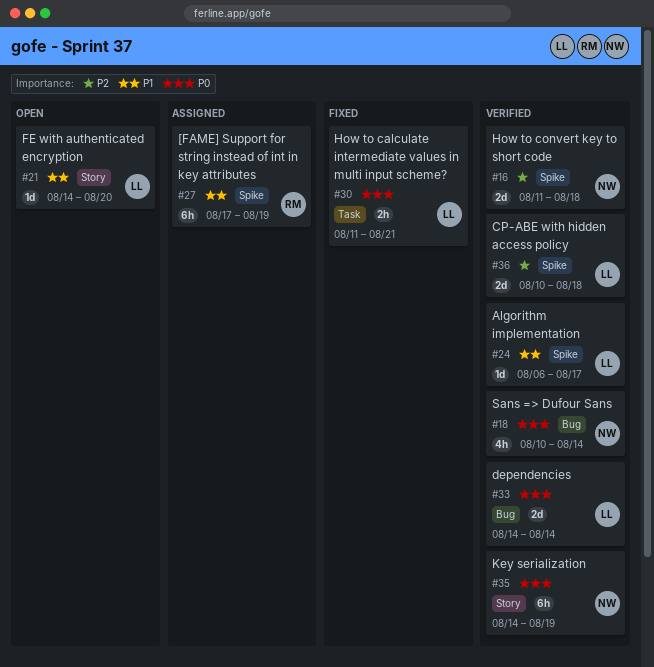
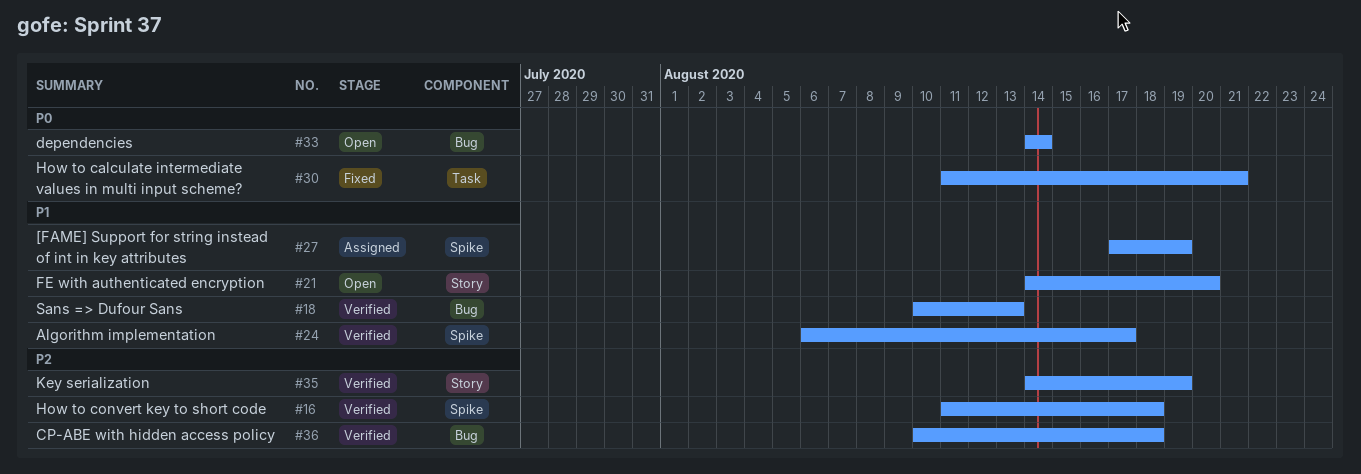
#18, priority: P0 -> P1
#18, due: Aug 14 -> Aug 13
#33, status: Verified -> Open
#35, priority: P0 -> P2
#36, label: Spike -> Bug

